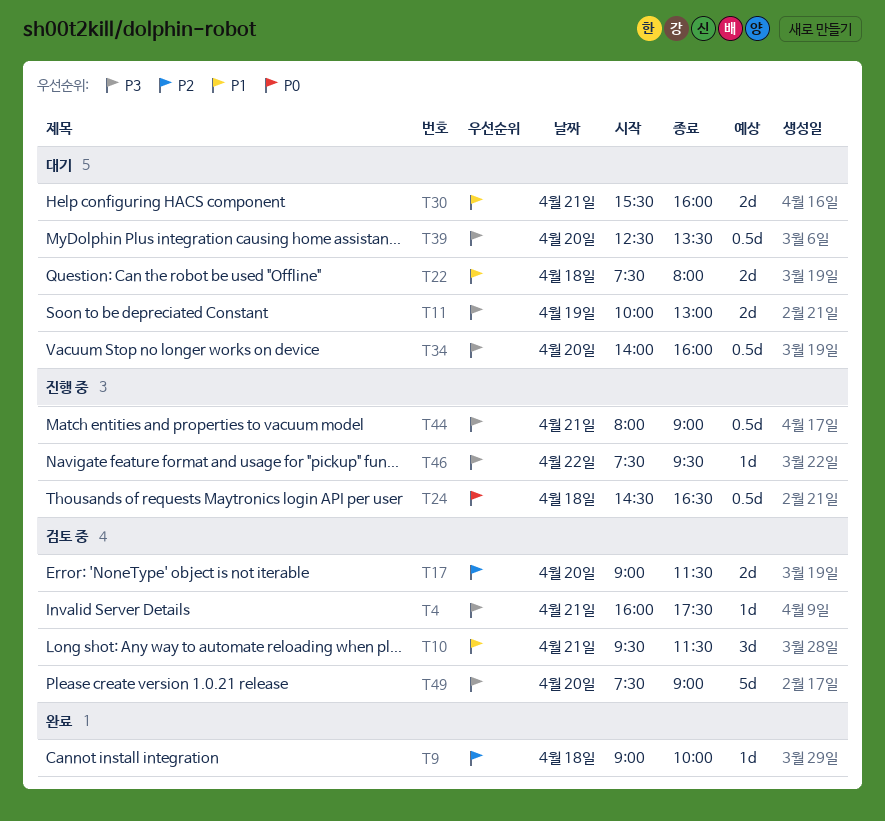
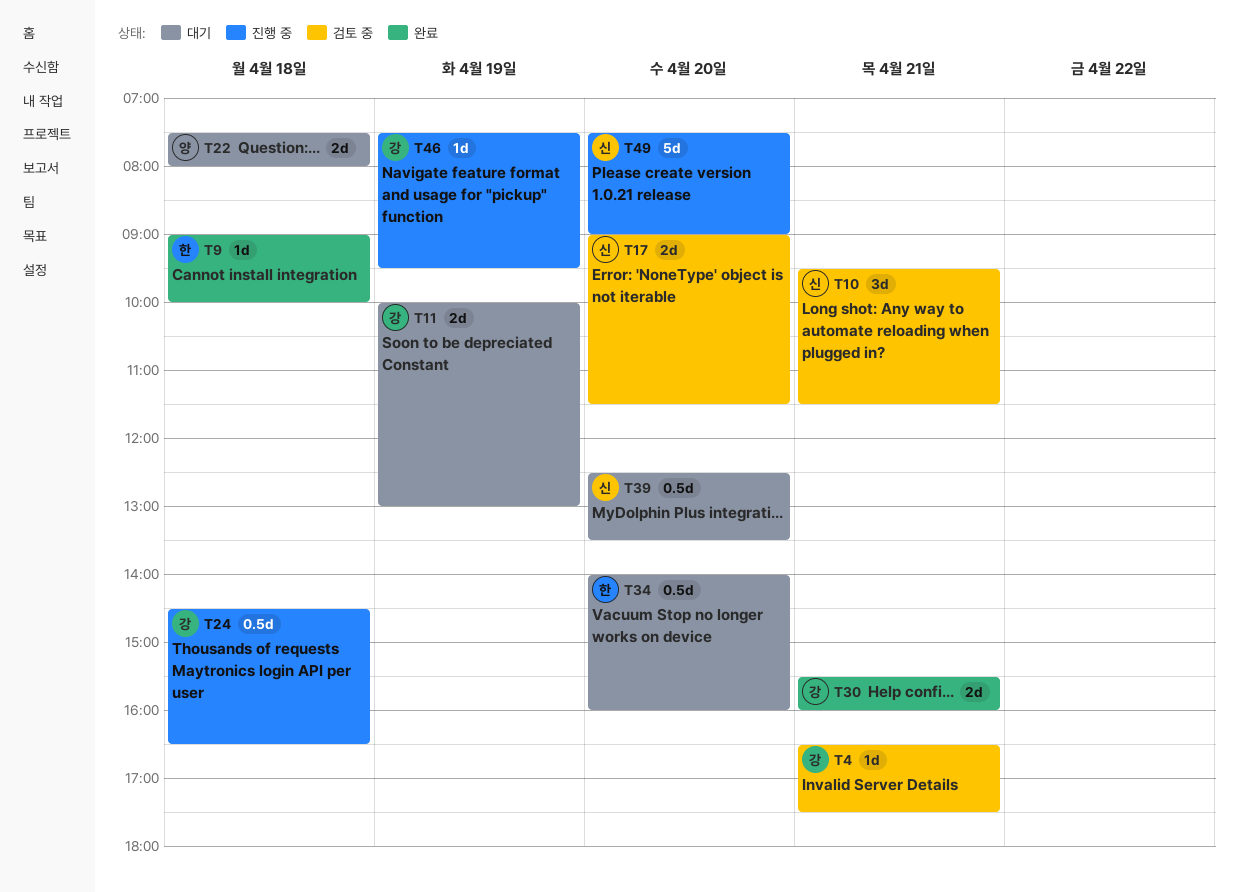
T4, begins: 16:00 -> 16:30
T30, status: 대기 -> 완료
T44: present -> none
T46, day: Apr 22 -> Apr 19
T49, status: 검토 중 -> 진행 중

